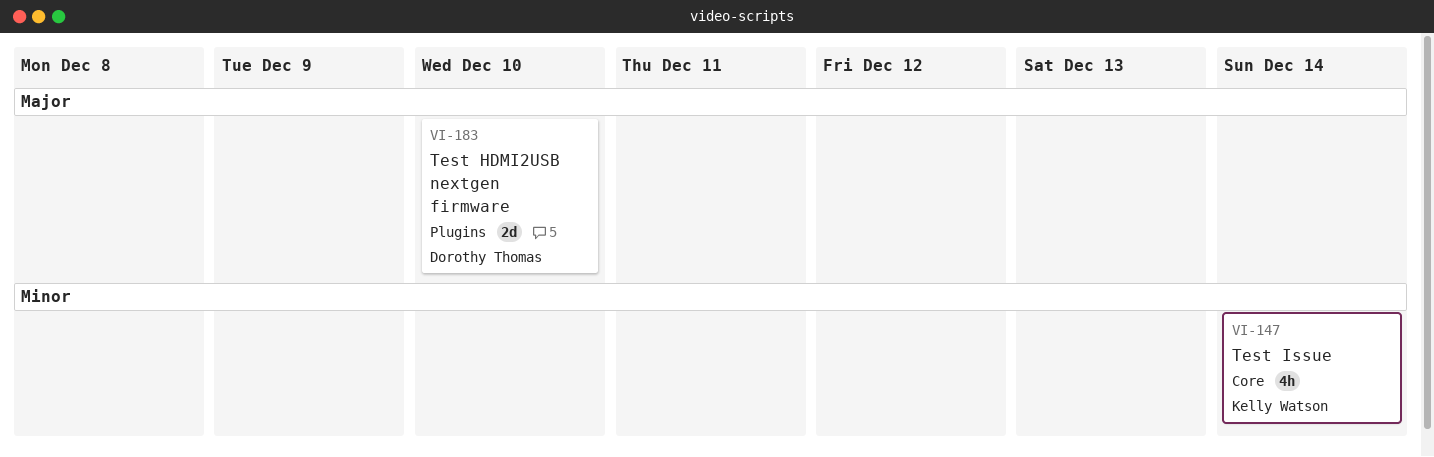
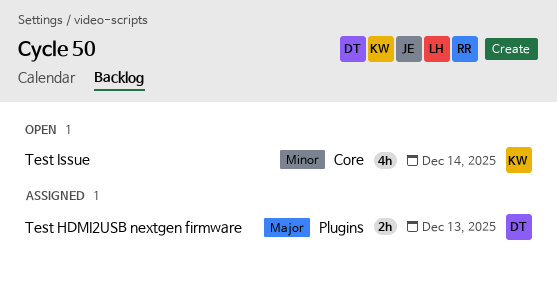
Test HDMI2USB nextgen firmware, estimate: 2d -> 2h
Test HDMI2USB nextgen firmware, due: Dec 10 -> Dec 13

